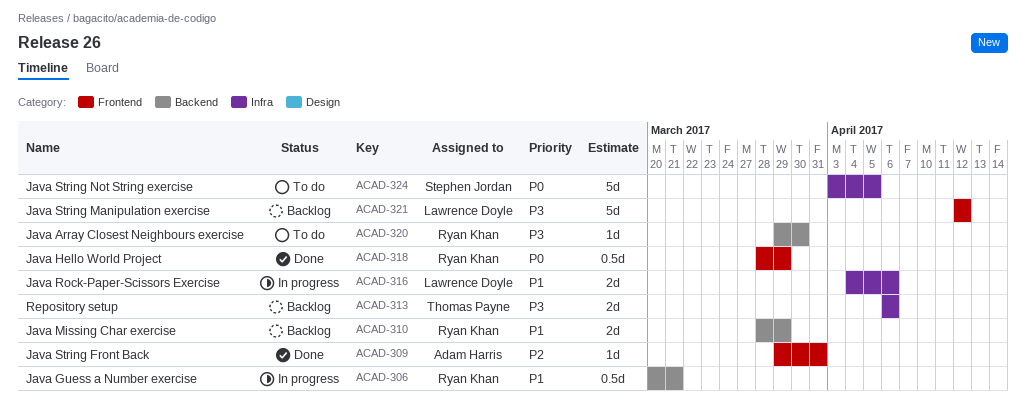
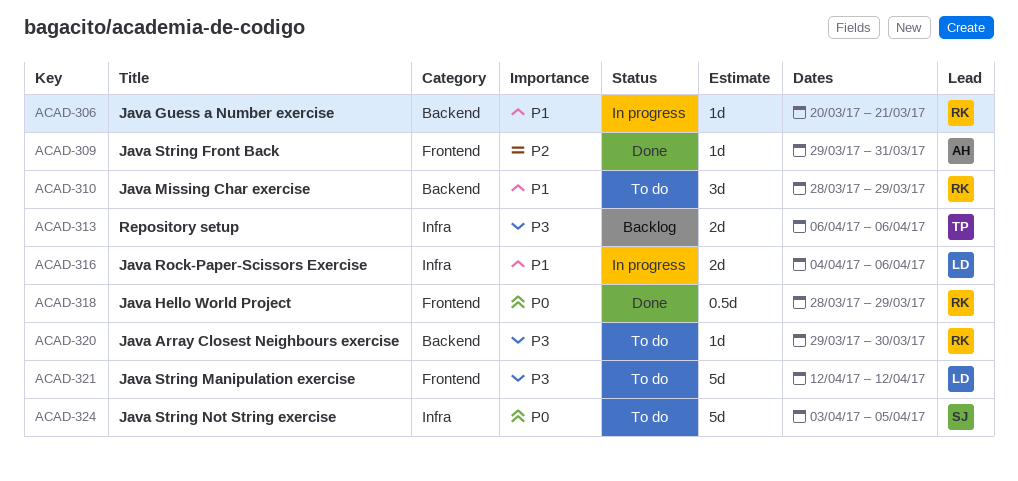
ACAD-306, estimate: 0.5d -> 1d
ACAD-310, status: Backlog -> To do
ACAD-310, estimate: 2d -> 3d
ACAD-321, status: Backlog -> To do

